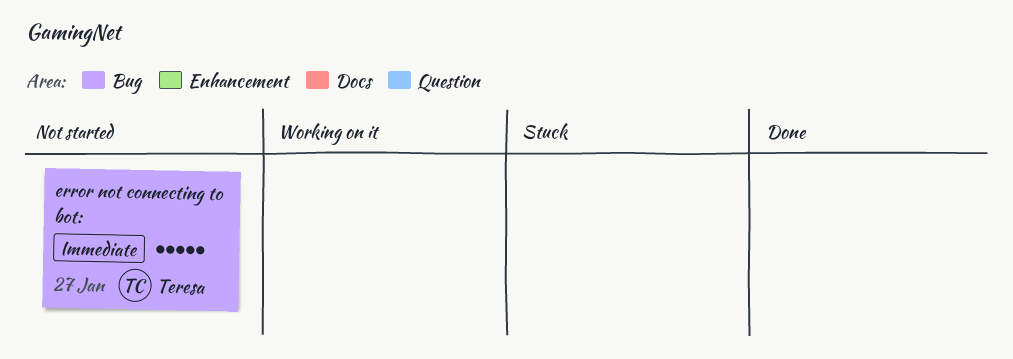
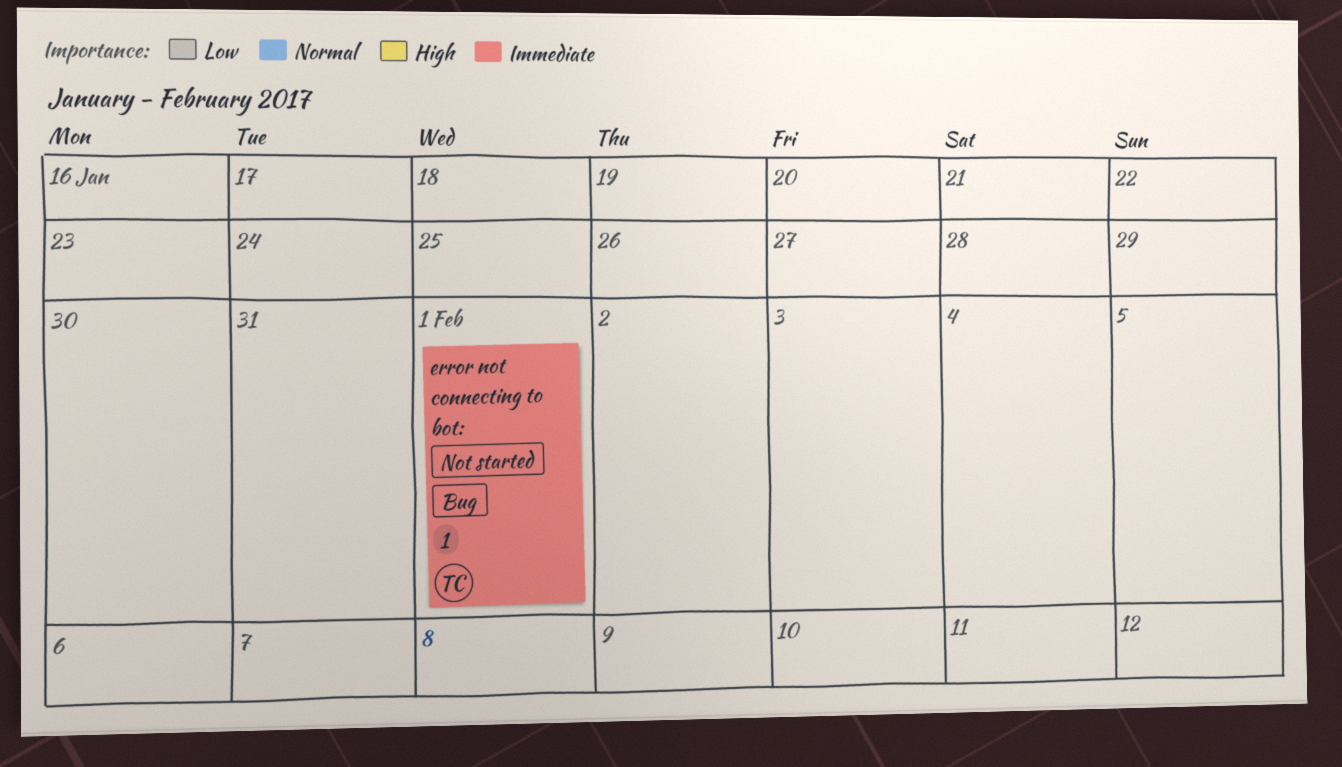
error not connecting to bot:, estimate: 5 -> 1
error not connecting to bot:, due: Jan 27 -> Feb 1

